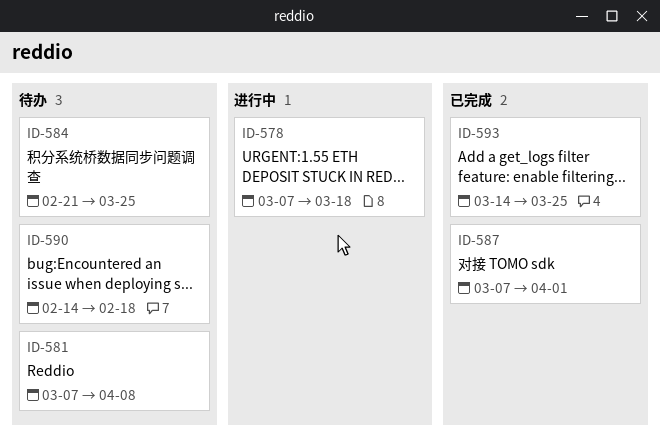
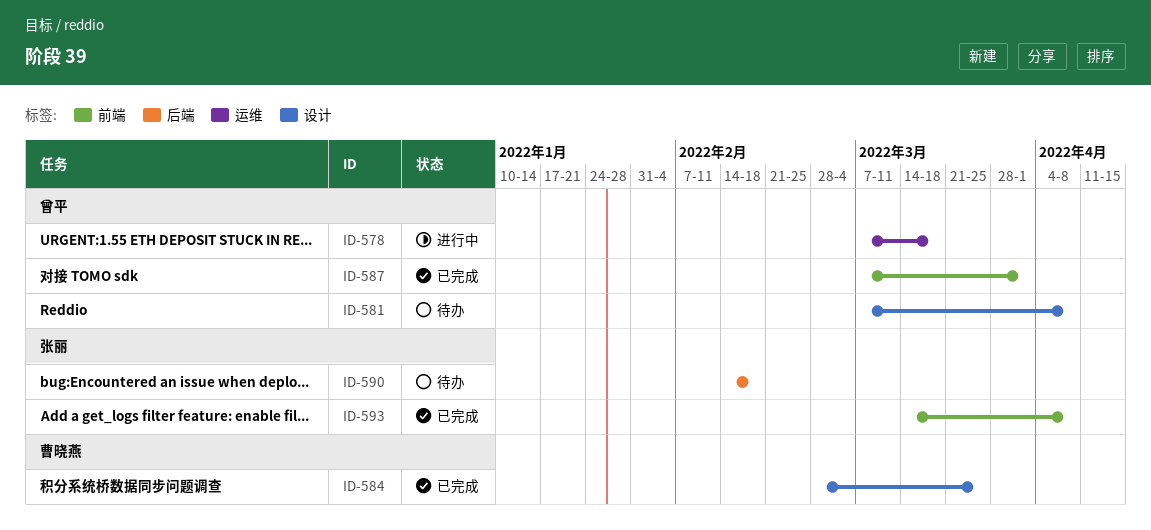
ID-584, status: 待办 -> 已完成
ID-584, start: Feb 21 -> Feb 28
ID-593, due: Mar 25 -> Apr 8

